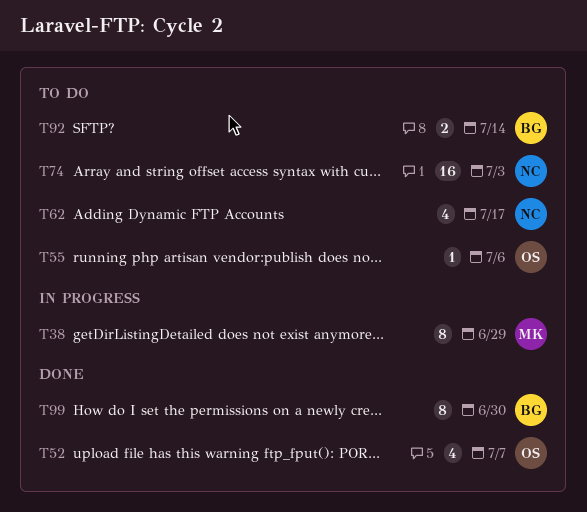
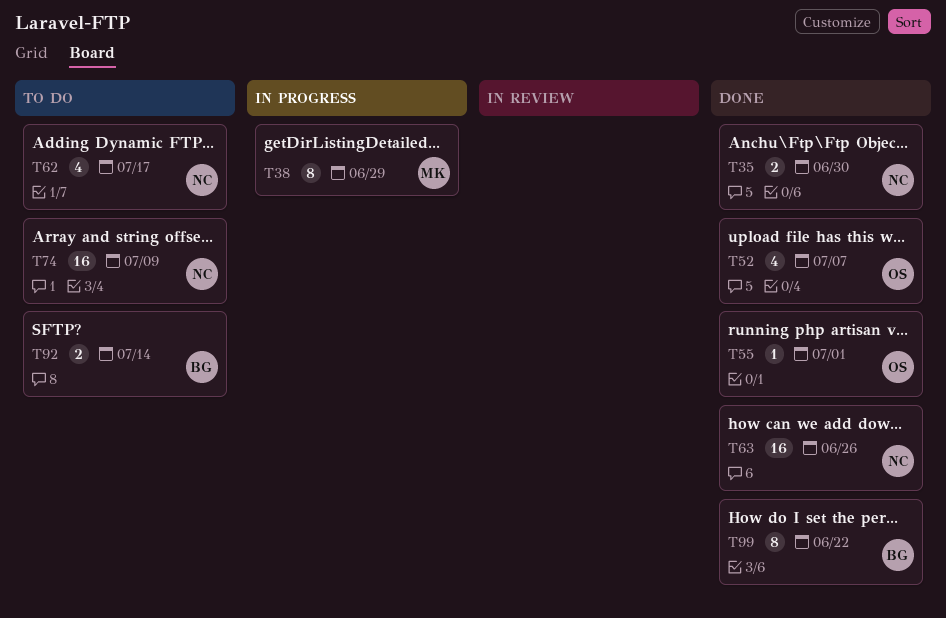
T35: none -> present
T55, status: To do -> Done
T55, due: Jul 6 -> Jul 1
T63: none -> present
T74, due: Jul 3 -> Jul 9
T99, due: Jun 30 -> Jun 22

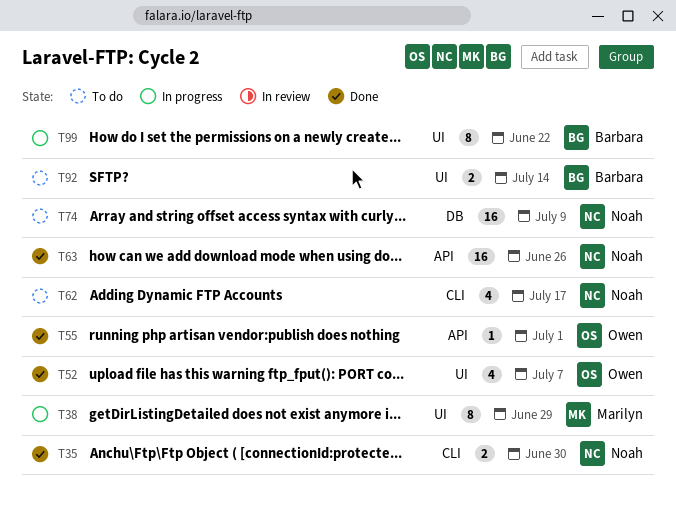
T99, status: Done -> In progress

